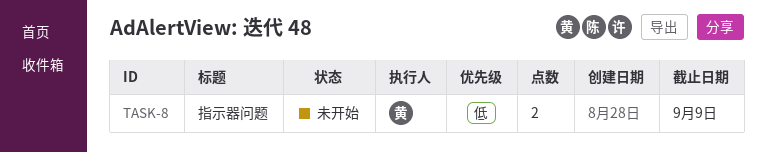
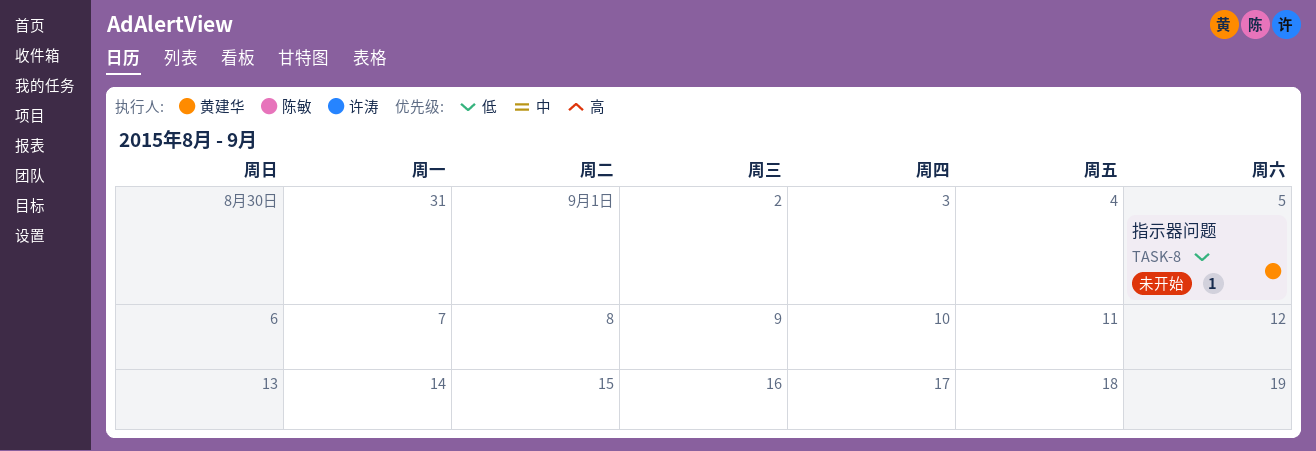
TASK-8, estimate: 2 -> 1
TASK-8, due: Sep 9 -> Sep 5

